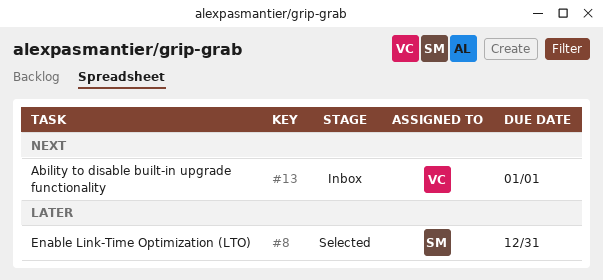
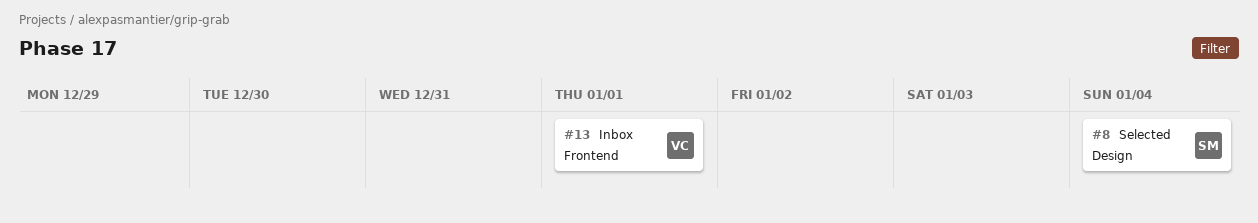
#8, due: Dec 31 -> Jan 4

